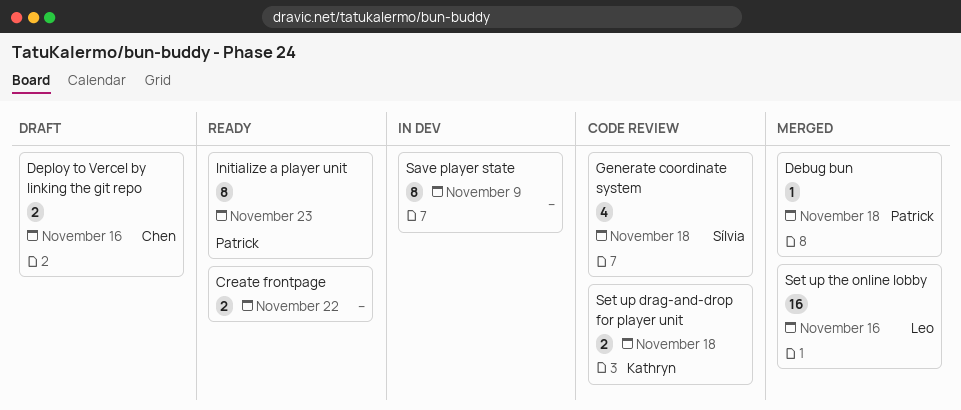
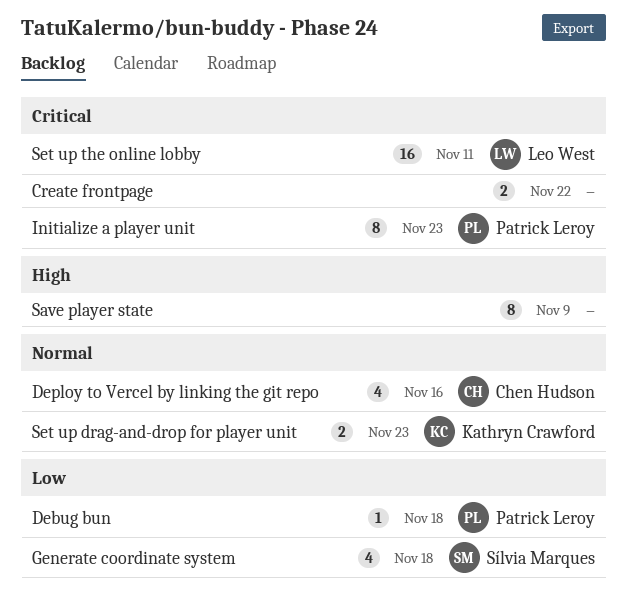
Deploy to Vercel by linking the git repo, estimate: 2 -> 4
Set up drag-and-drop for player unit, due: Nov 18 -> Nov 23
Set up the online lobby, due: Nov 16 -> Nov 11

